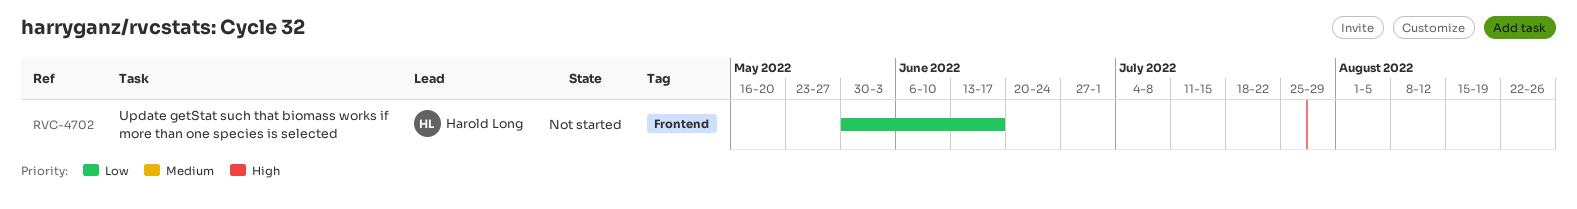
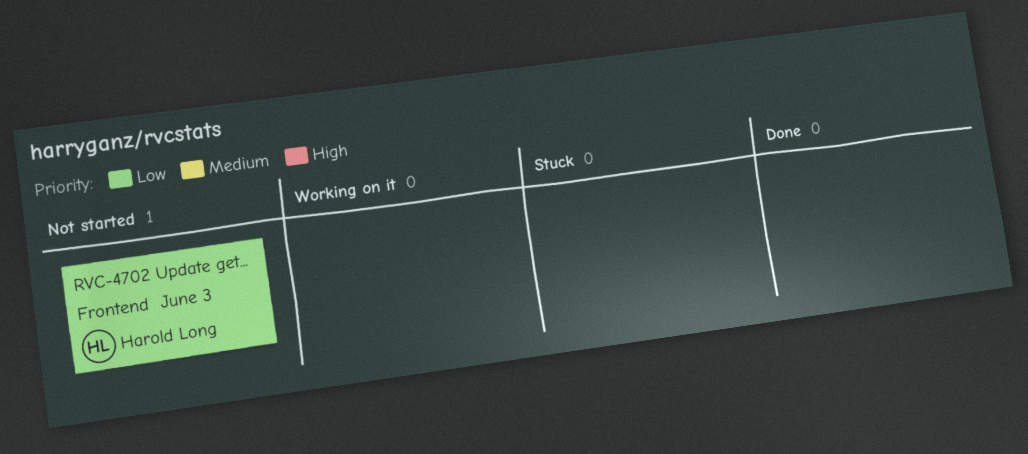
RVC-4702, due: Jun 17 -> Jun 3

